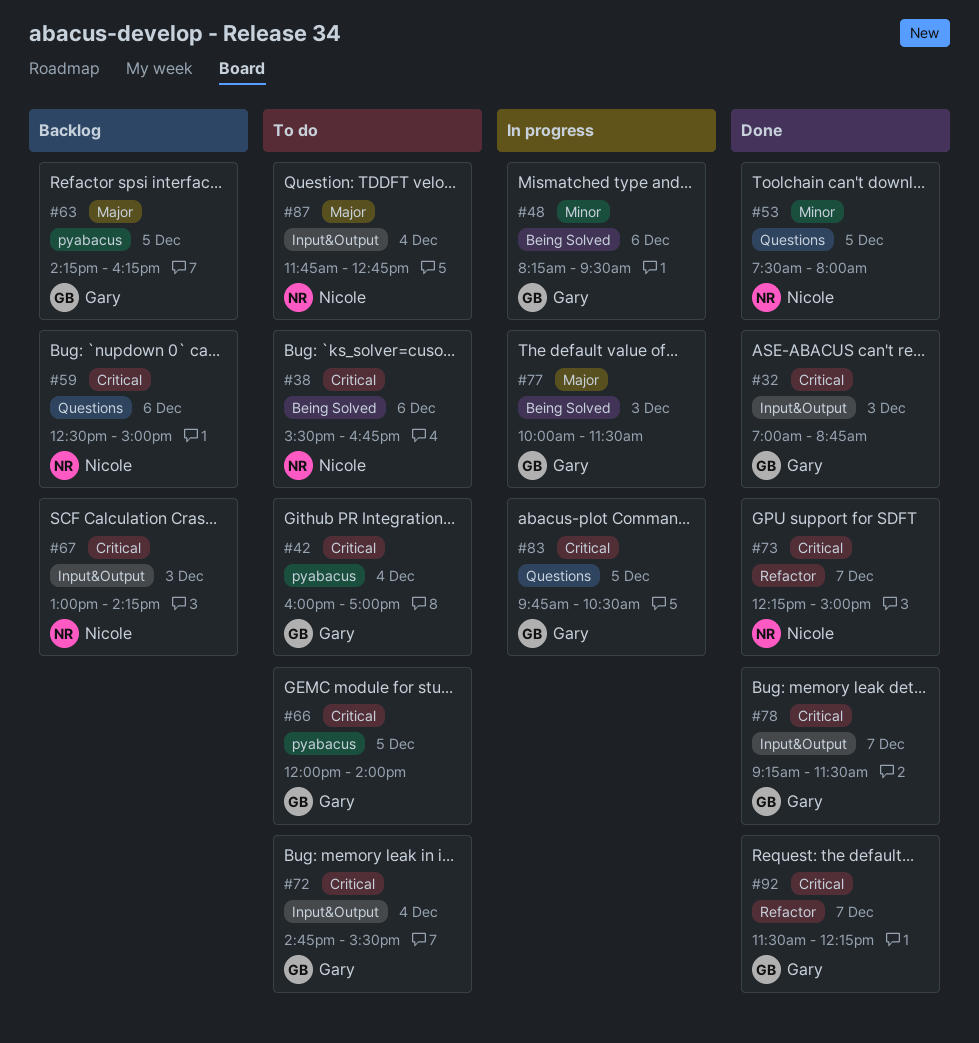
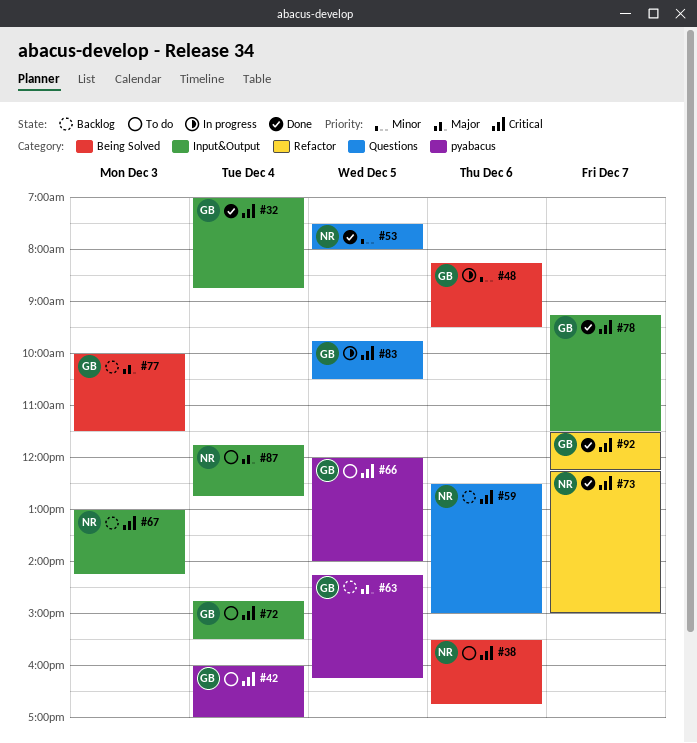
#32, day: Dec 3 -> Dec 4
#77, status: In progress -> Backlog

